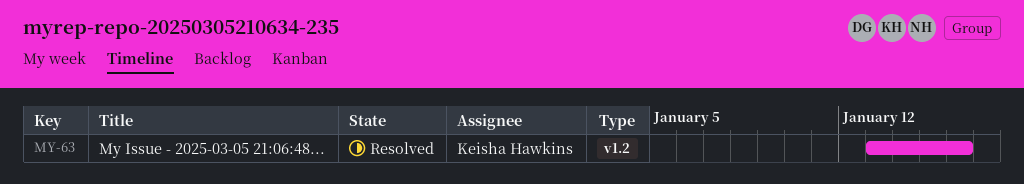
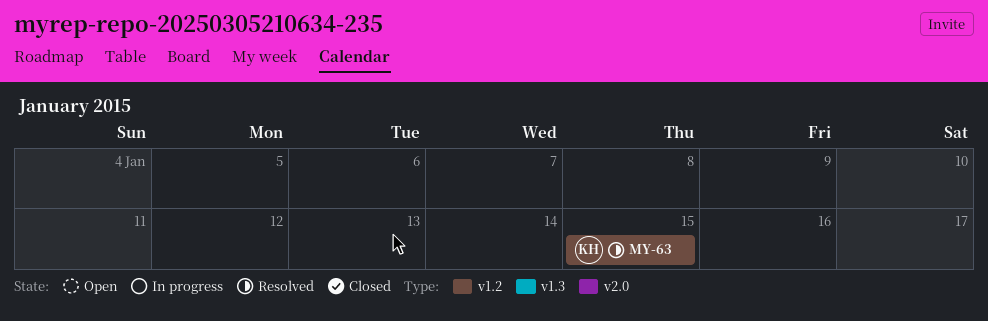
MY-63, start: Jan 13 -> Jan 15
MY-63, due: Jan 16 -> Jan 15

